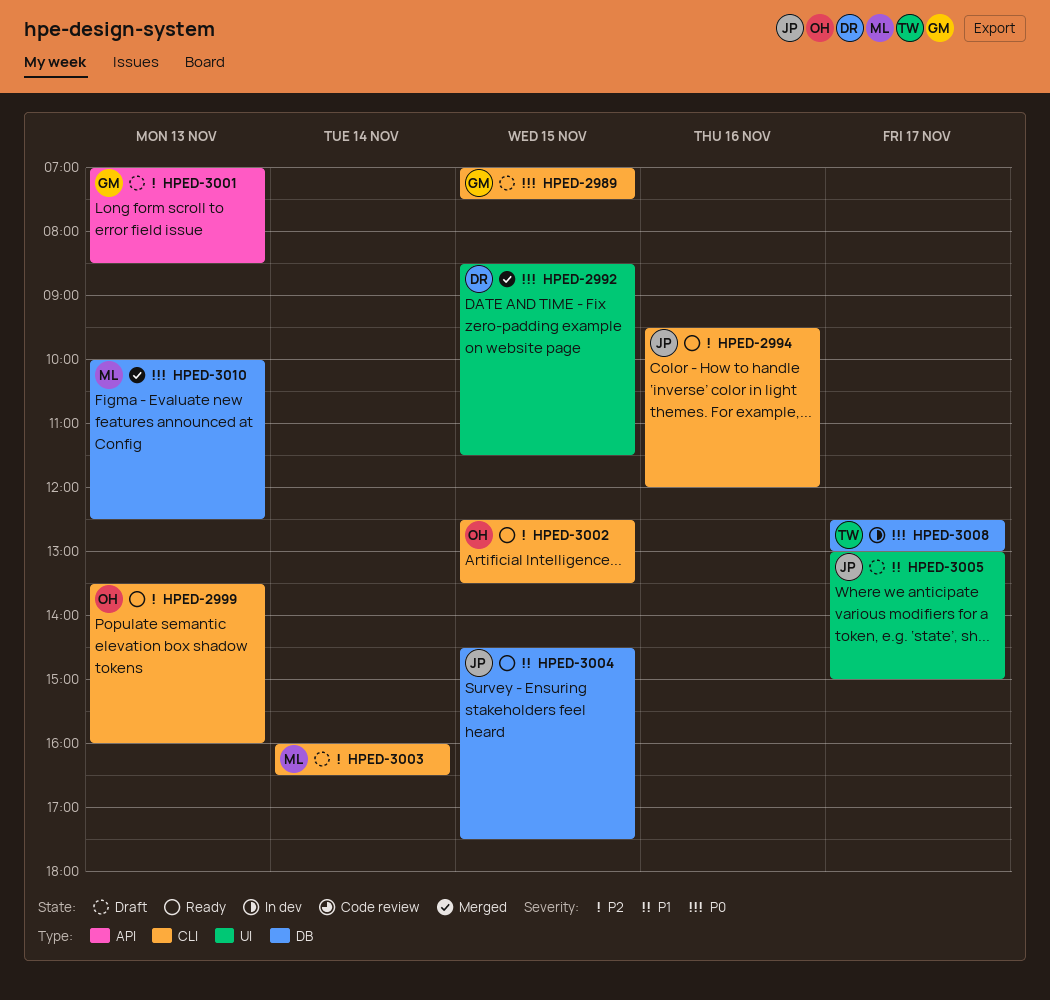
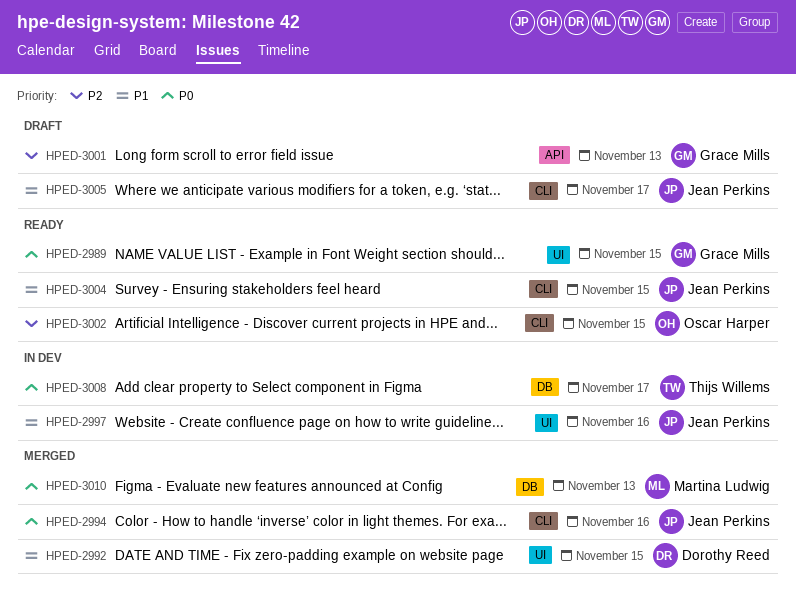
HPED-2989, status: Draft -> Ready
HPED-2989, label: CLI -> UI
HPED-2992, priority: P0 -> P1
HPED-2994, status: Ready -> Merged
HPED-2994, priority: P2 -> P0
HPED-2997: none -> present
HPED-2999: present -> none
HPED-3003: present -> none
HPED-3004, label: DB -> CLI
HPED-3005, label: UI -> CLI

